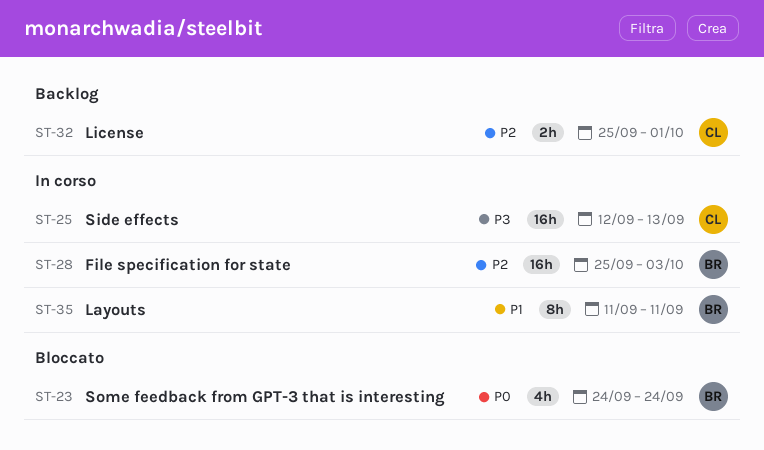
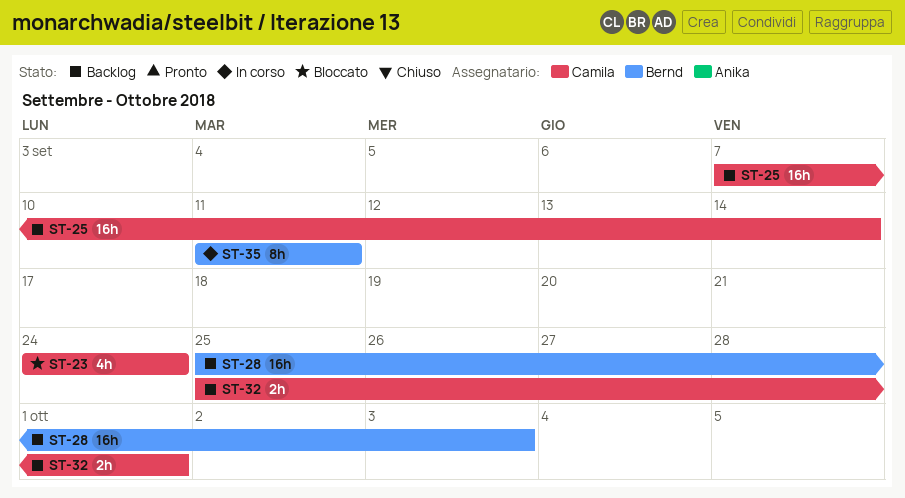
ST-23, owner: Bernd -> Camila
ST-25, status: In corso -> Backlog
ST-25, start: Sep 12 -> Sep 7
ST-25, due: Sep 13 -> Sep 14
ST-28, status: In corso -> Backlog

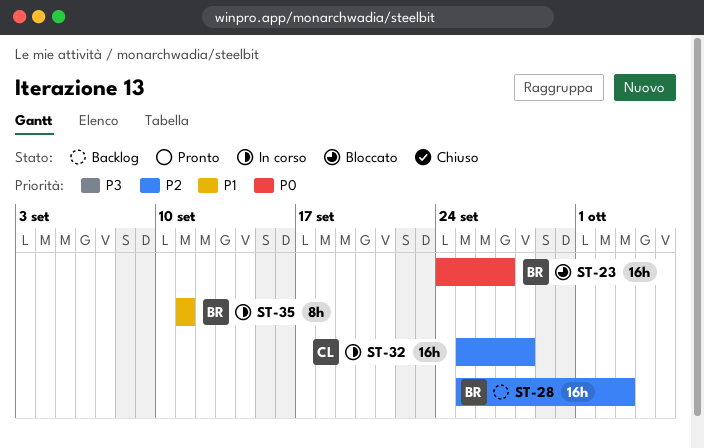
ST-23, owner: Camila -> Bernd
ST-23, estimate: 4h -> 16h
ST-23, due: Sep 24 -> Sep 27
ST-25: present -> none
ST-32, status: Backlog -> In corso
ST-32, estimate: 2h -> 16h
ST-32, due: Oct 1 -> Sep 28

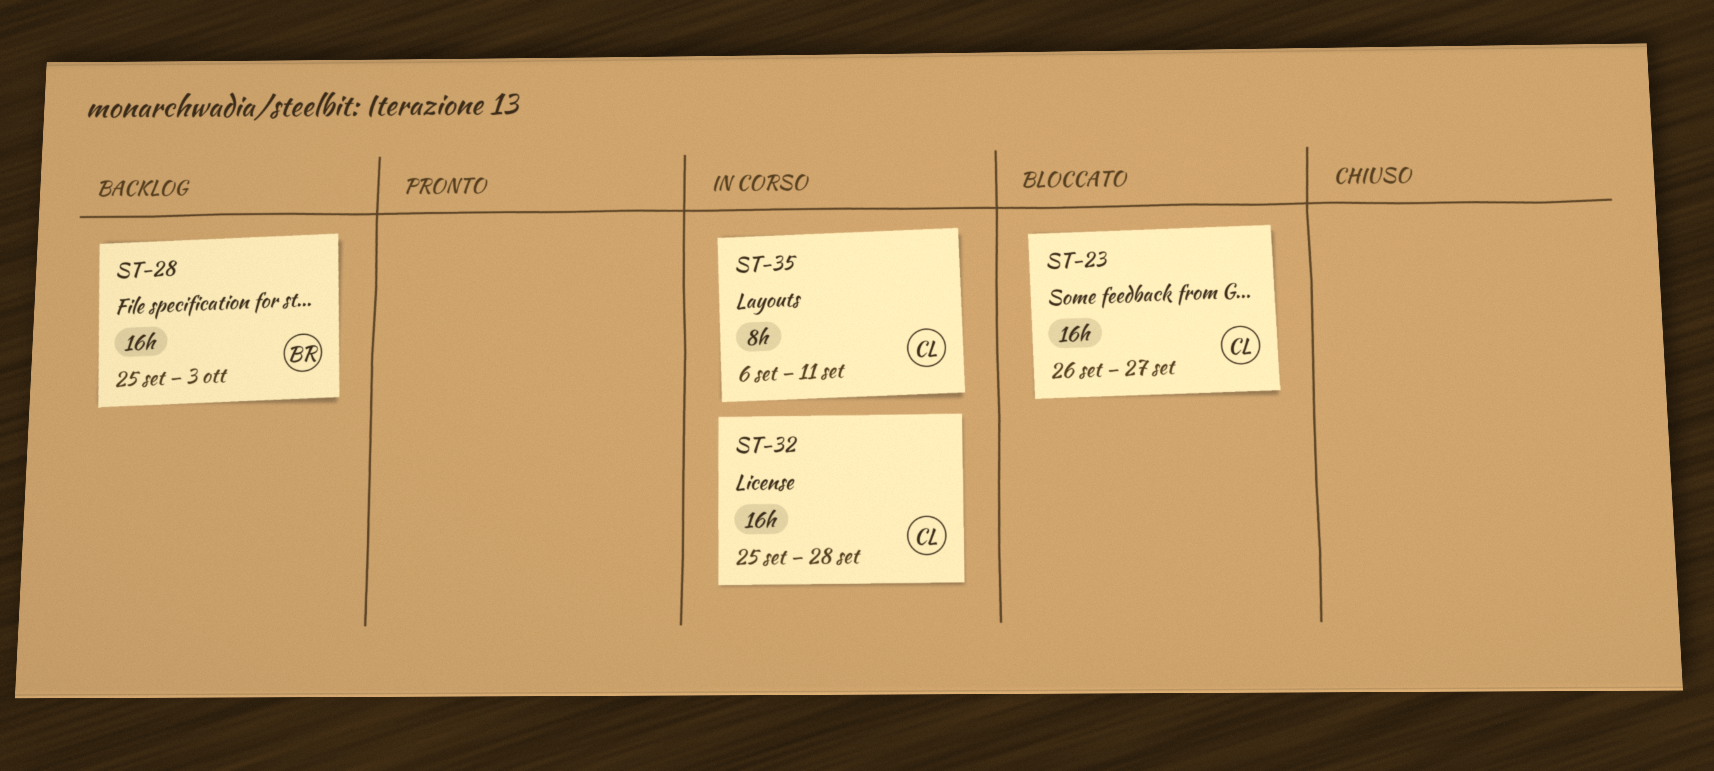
ST-23, owner: BR -> CL
ST-23, start: Sep 24 -> Sep 26
ST-35, owner: BR -> CL
ST-35, start: Sep 11 -> Sep 6

